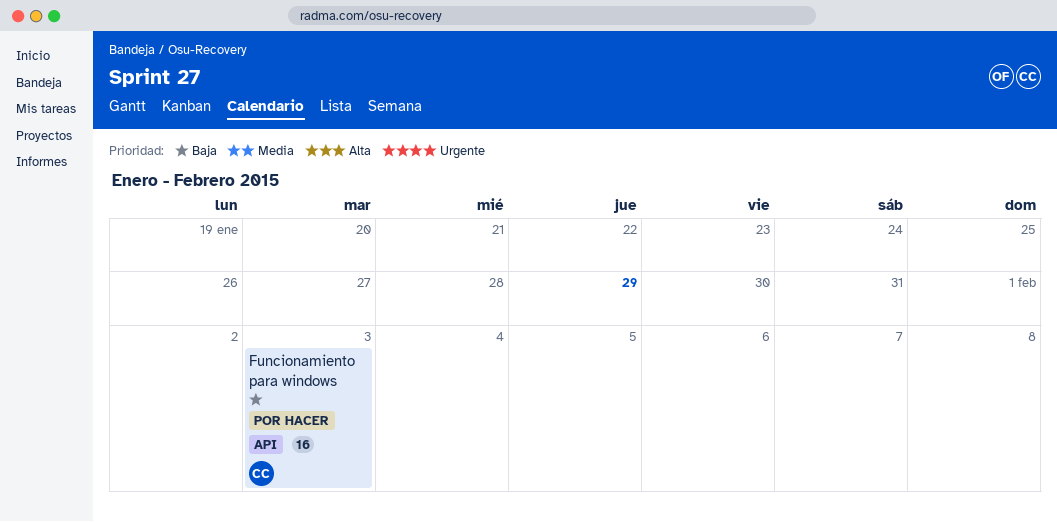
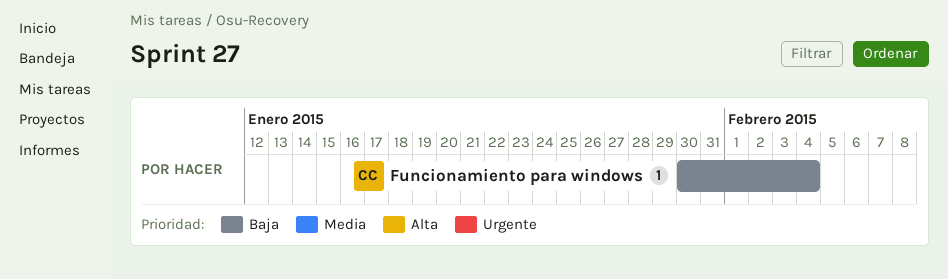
Funcionamiento para windows, estimate: 16 -> 1
Funcionamiento para windows, due: Feb 3 -> Feb 4

